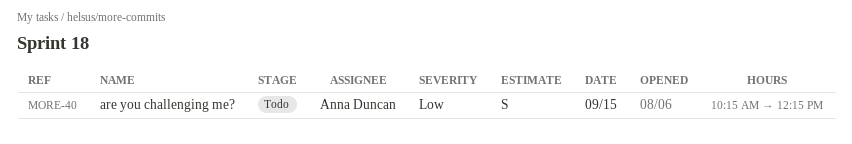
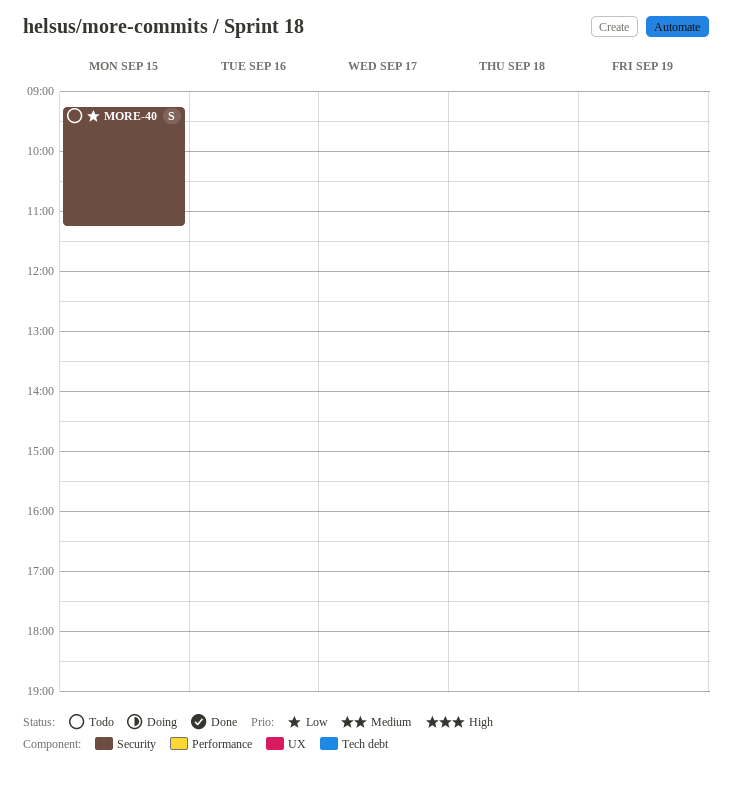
MORE-40, begins: 10:15 -> 09:15
MORE-40, ends: 12:15 -> 11:15

